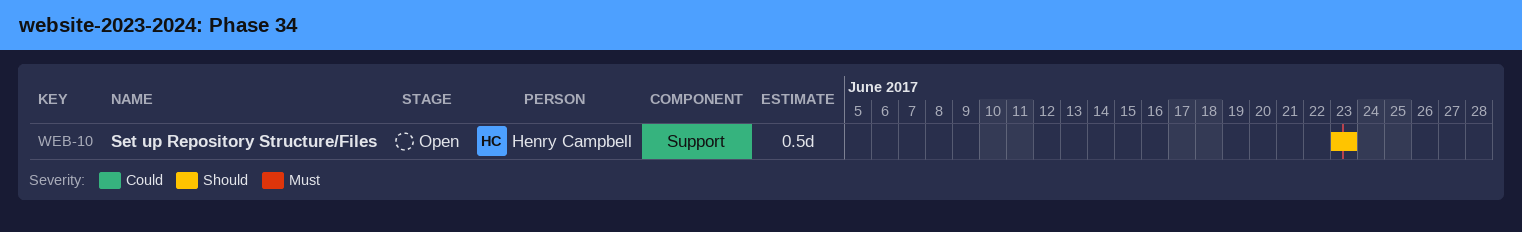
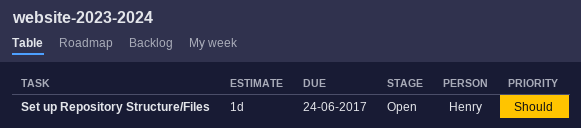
Set up Repository Structure/Files, estimate: 0.5d -> 1d
Set up Repository Structure/Files, due: Jun 23 -> Jun 24

